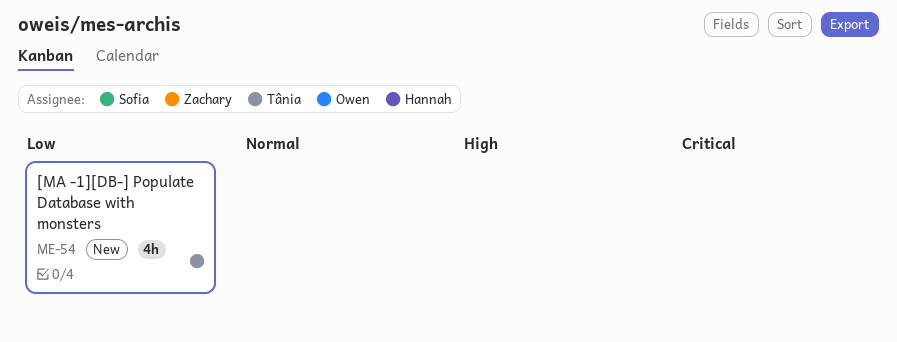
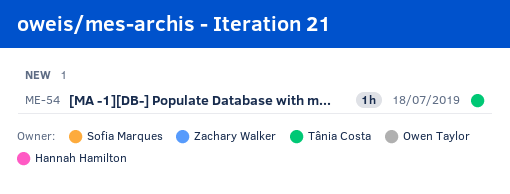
ME-54, estimate: 4h -> 1h

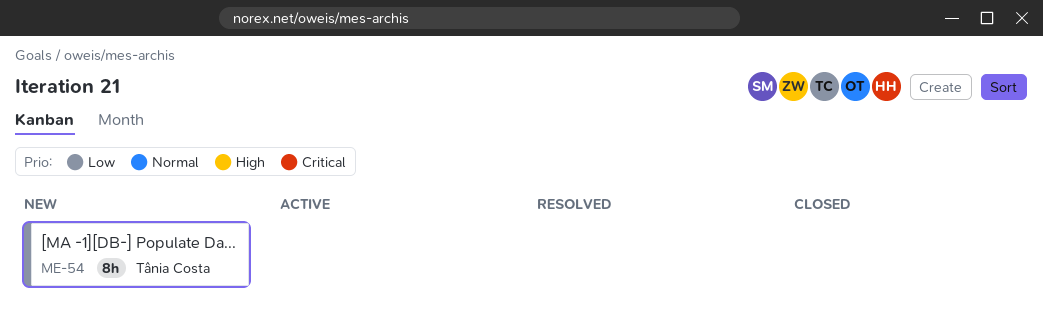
ME-54, estimate: 1h -> 8h

